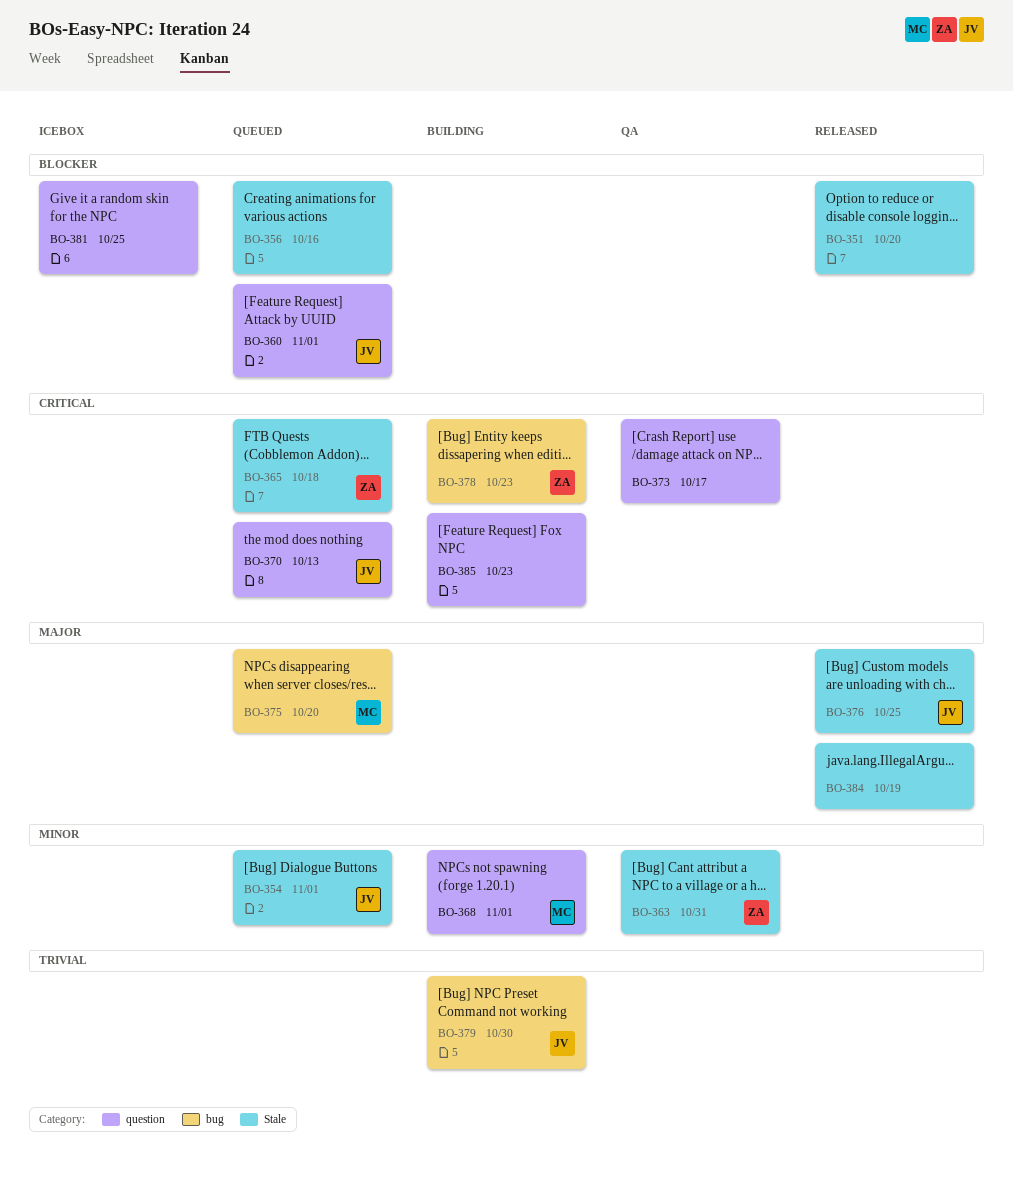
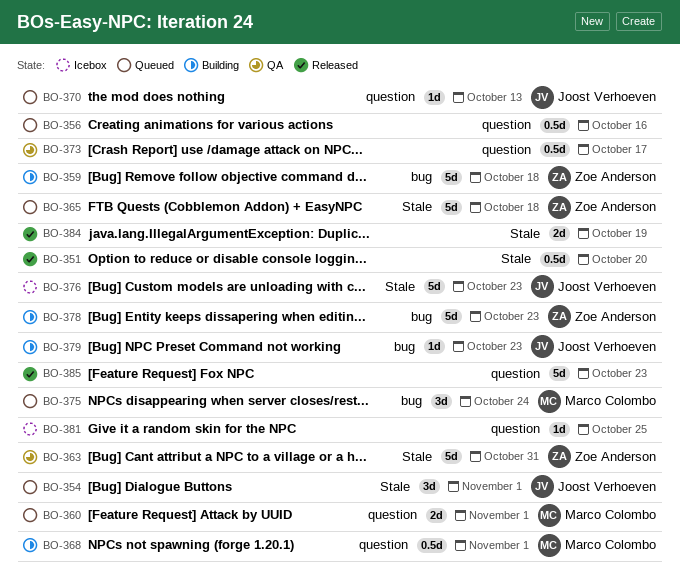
BO-356, label: Stale -> question
BO-359: none -> present
BO-360, owner: Joost Verhoeven -> Marco Colombo
BO-375, due: Oct 20 -> Oct 24
BO-376, status: Released -> Icebox
BO-376, due: Oct 25 -> Oct 23
BO-379, due: Oct 30 -> Oct 23
BO-385, status: Building -> Released

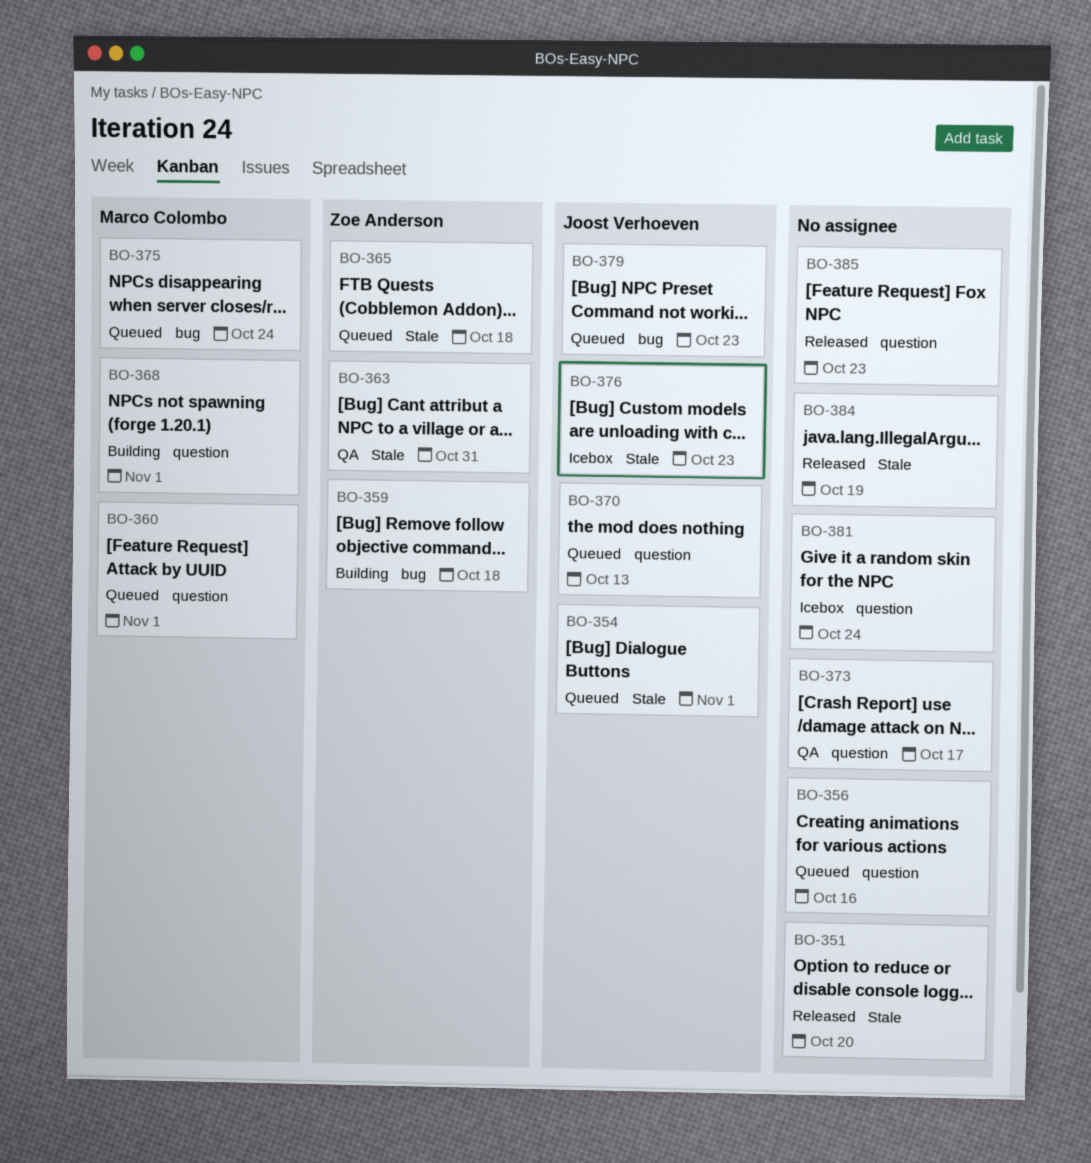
BO-378: present -> none
BO-379, status: Building -> Queued
BO-381, due: Oct 25 -> Oct 24

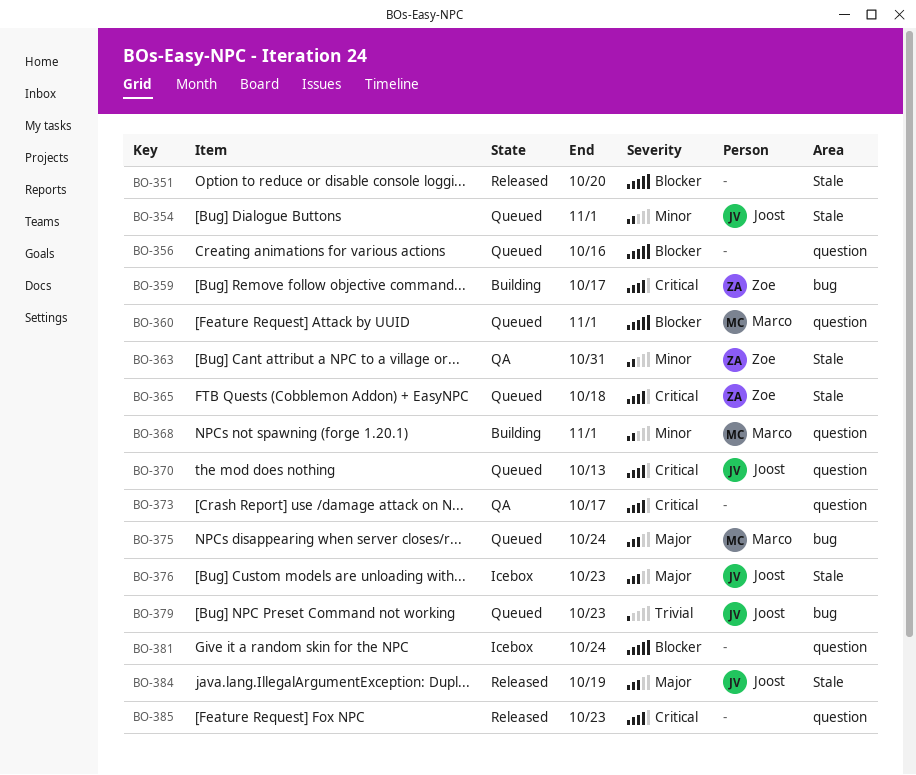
BO-359, due: Oct 18 -> Oct 17
BO-384, owner: none -> Joost Verhoeven

